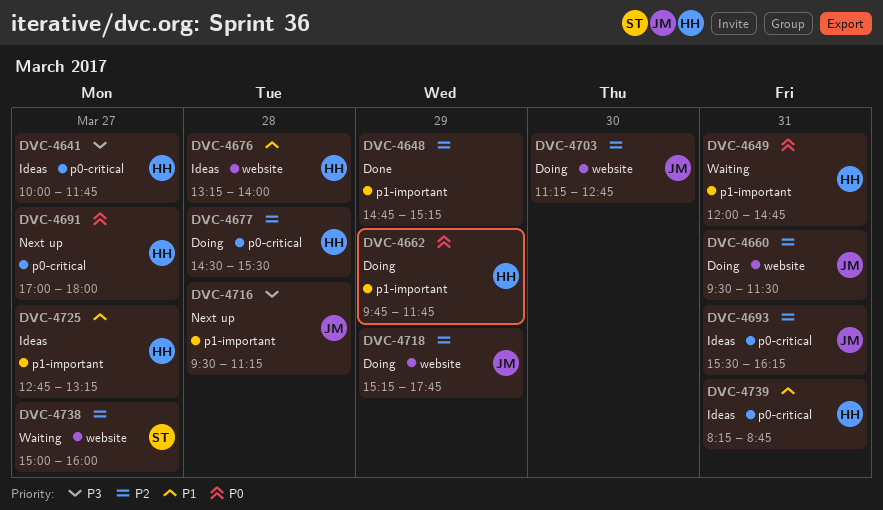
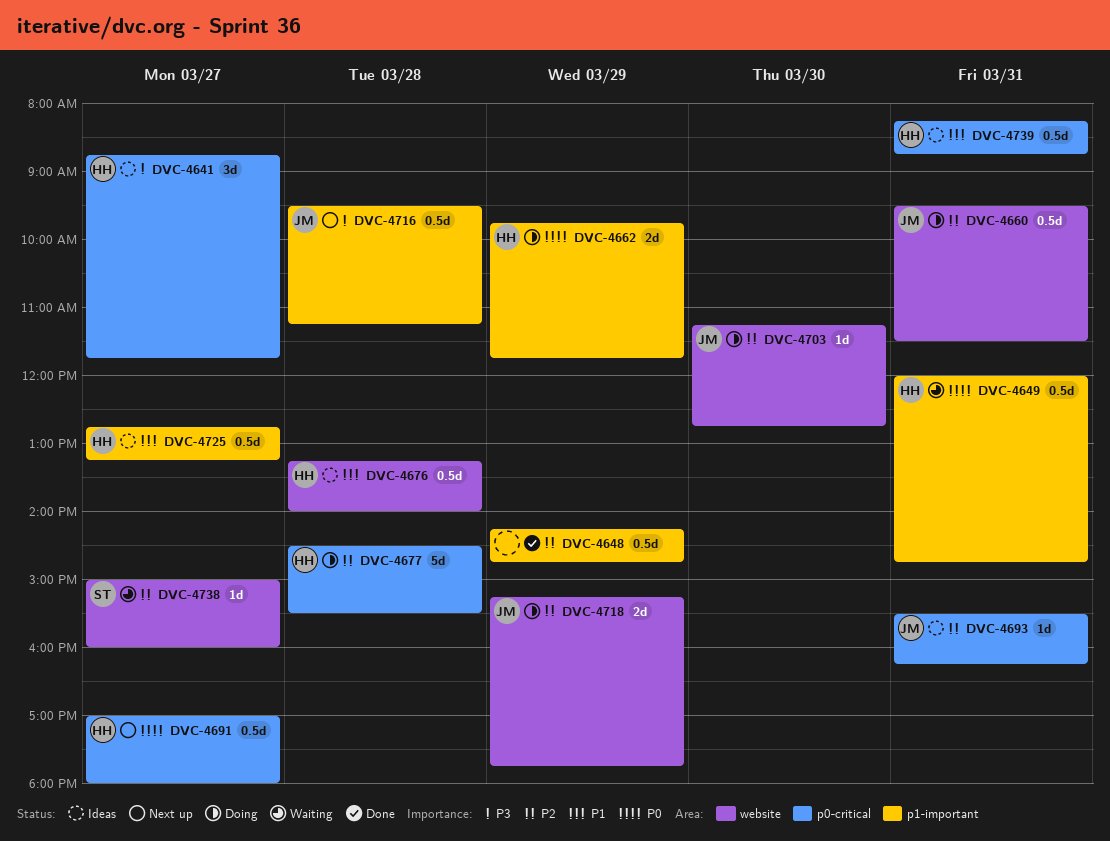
DVC-4641, begins: 10:00 -> 08:45
DVC-4648, begins: 14:45 -> 14:15
DVC-4648, ends: 15:15 -> 14:45

